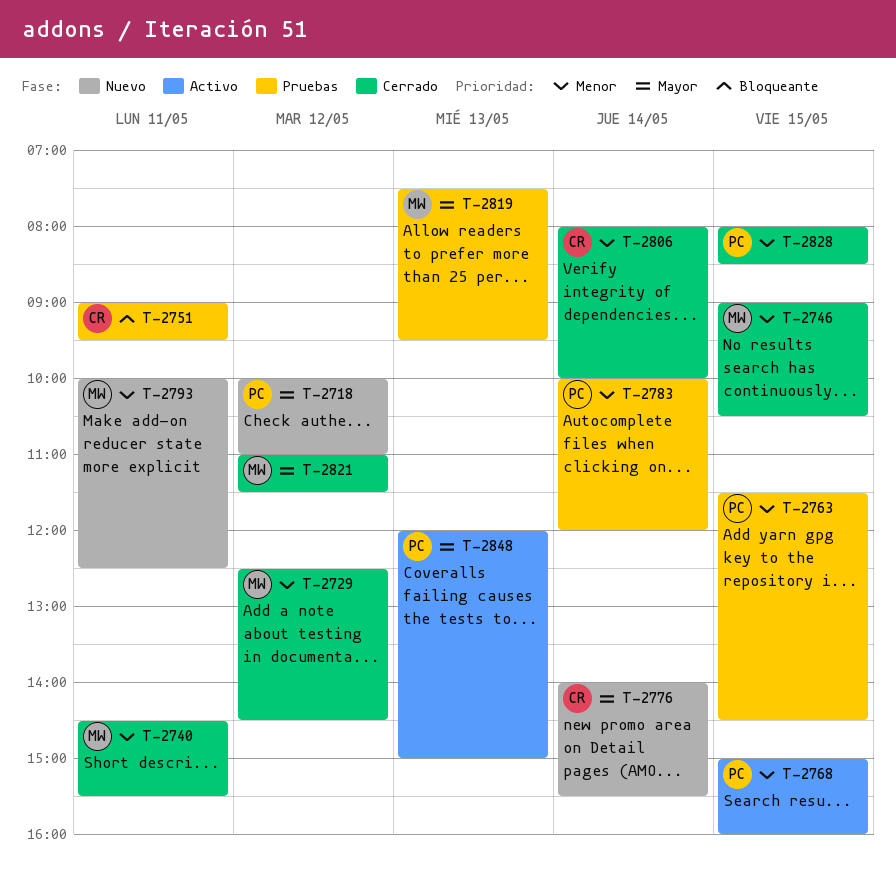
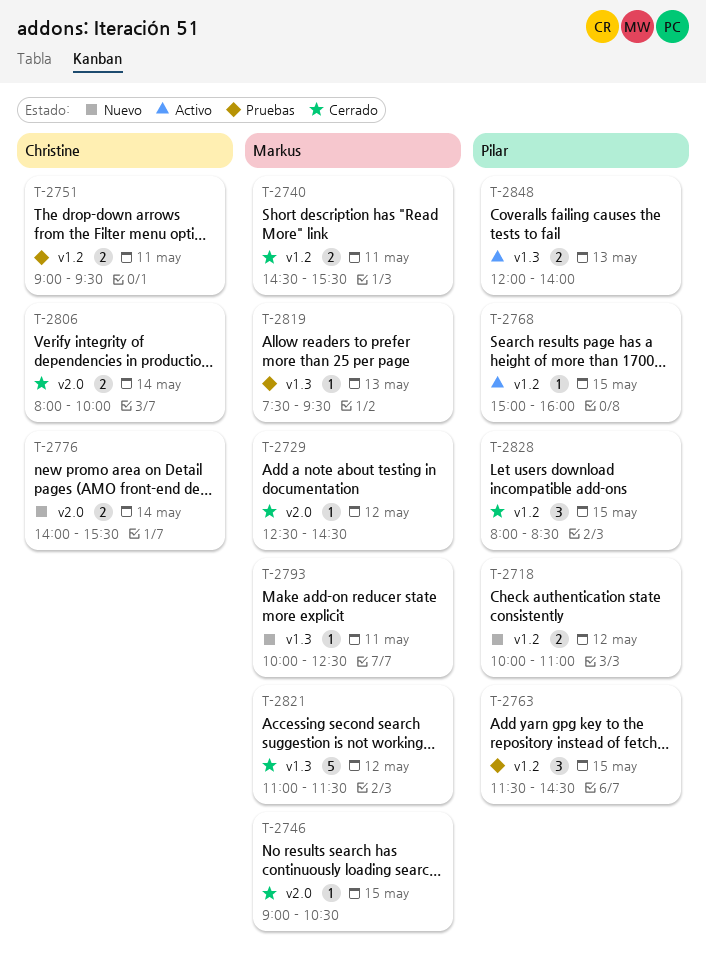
T-2783: present -> none
T-2848, ends: 15:00 -> 14:00

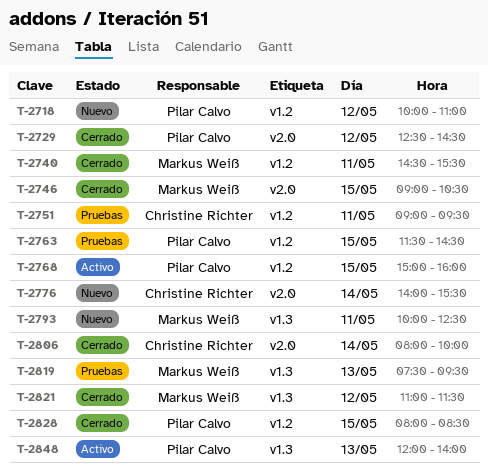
T-2729, owner: Markus Weiß -> Pilar Calvo

